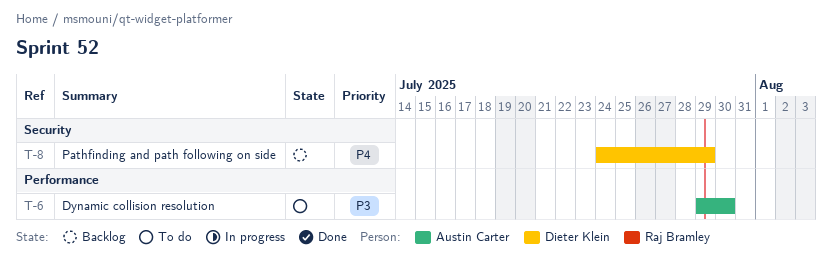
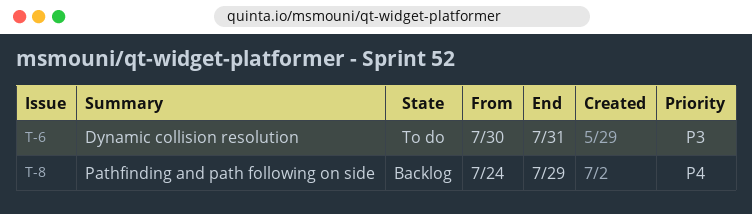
T-6, start: Jul 29 -> Jul 30
T-6, due: Jul 30 -> Jul 31

